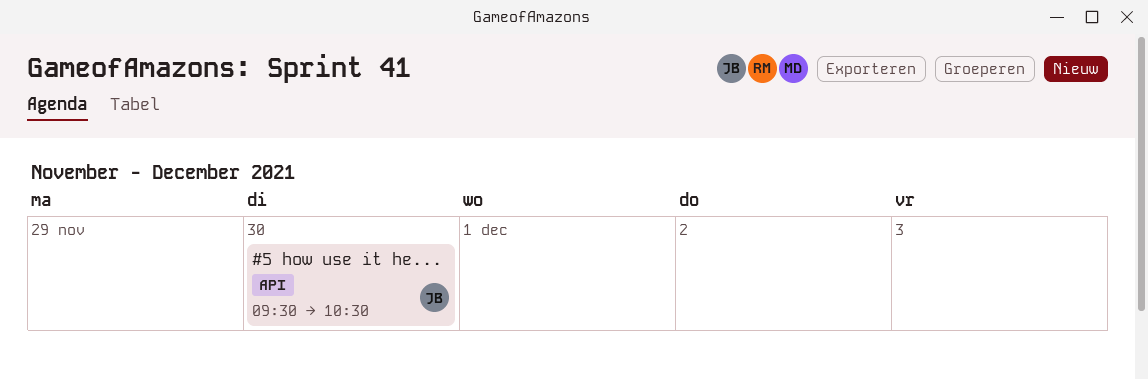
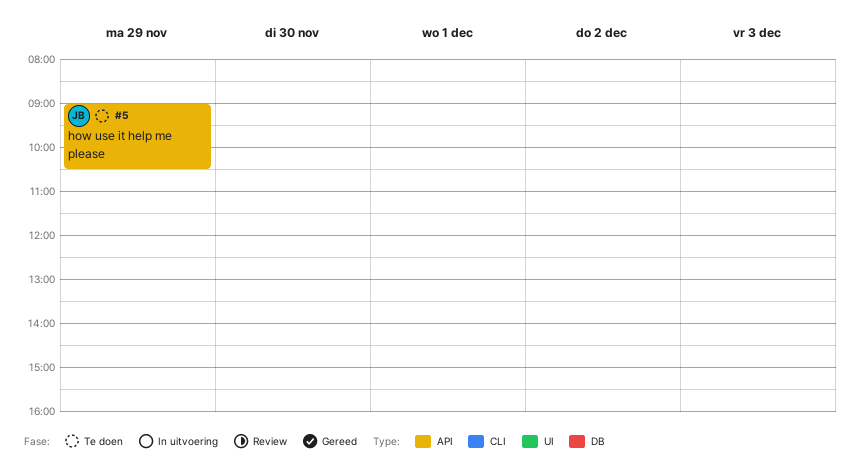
#5, day: Nov 30 -> Nov 29
#5, begins: 09:30 -> 09:00

